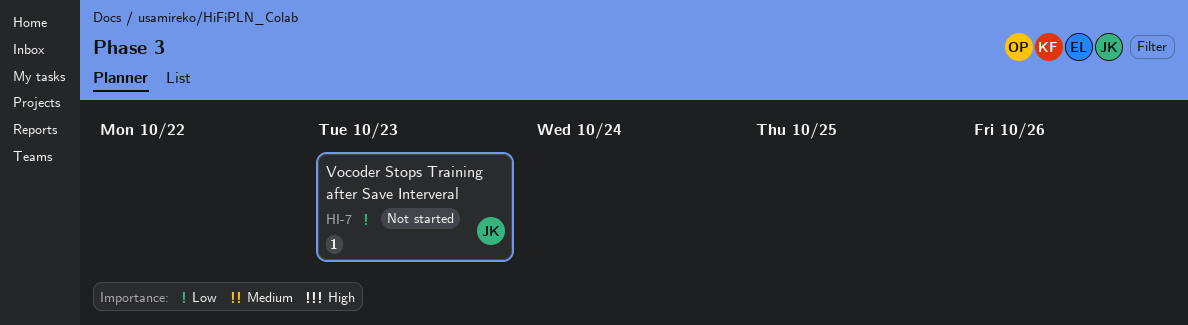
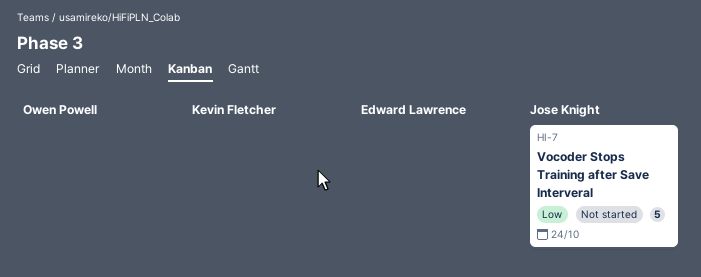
HI-7, estimate: 1 -> 5
HI-7, due: Oct 23 -> Oct 24

